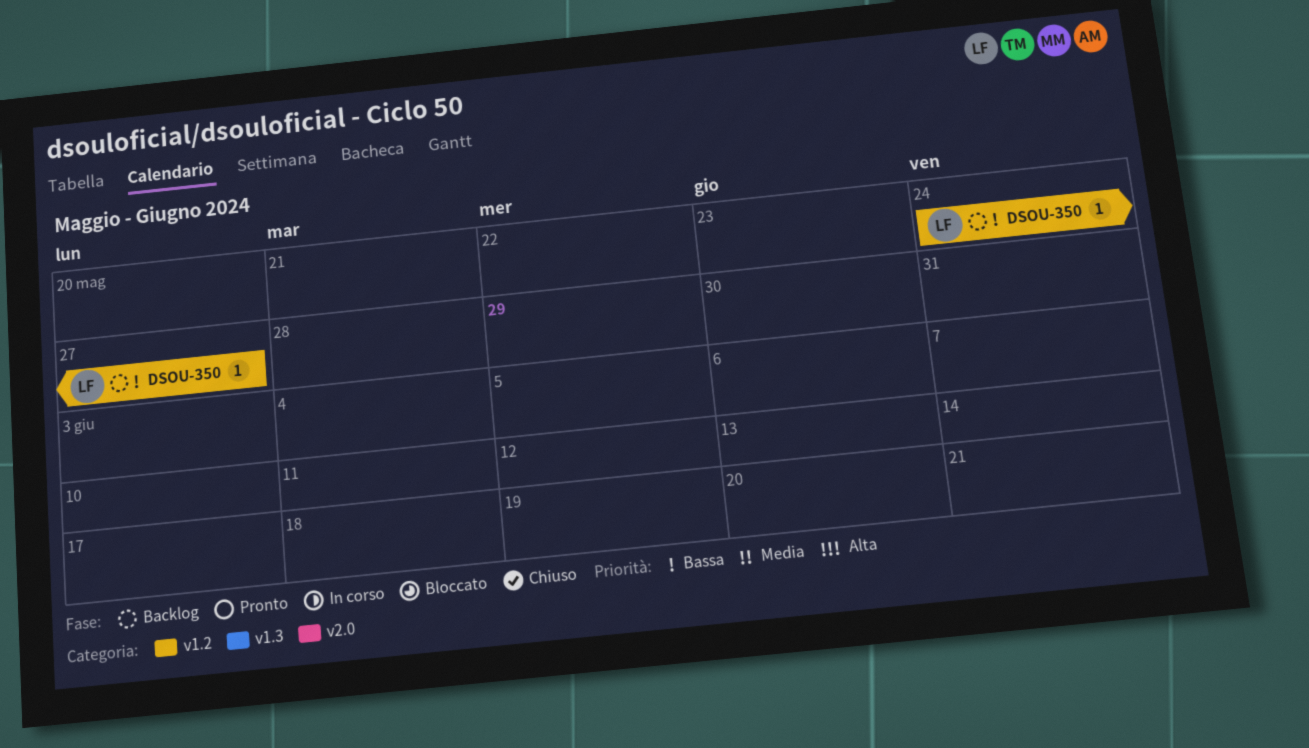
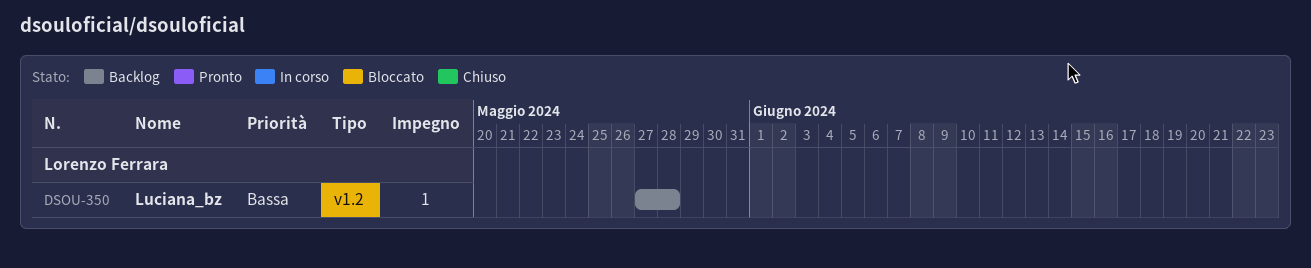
DSOU-350, start: May 24 -> May 27
DSOU-350, due: May 27 -> May 28

